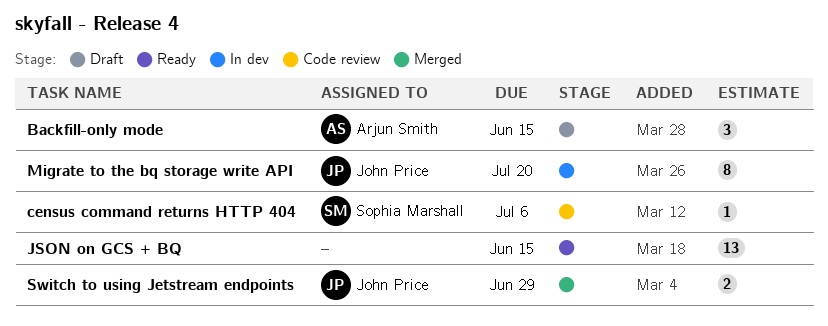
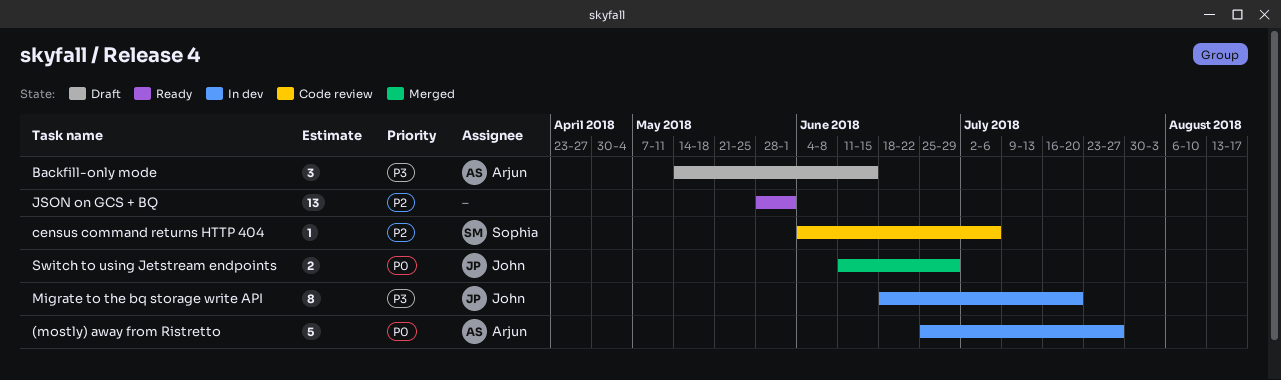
(mostly) away from Ristretto: none -> present
JSON on GCS + BQ, due: Jun 15 -> Jun 1

